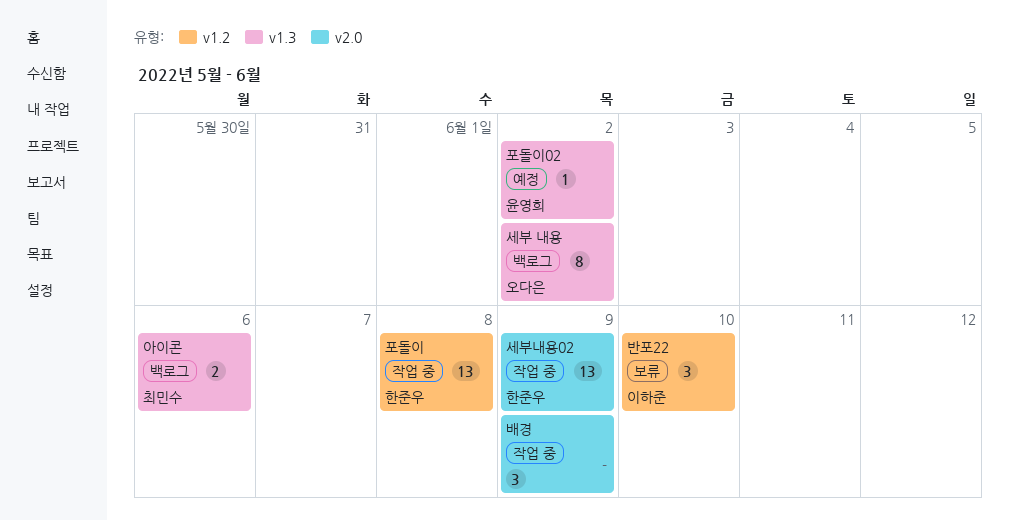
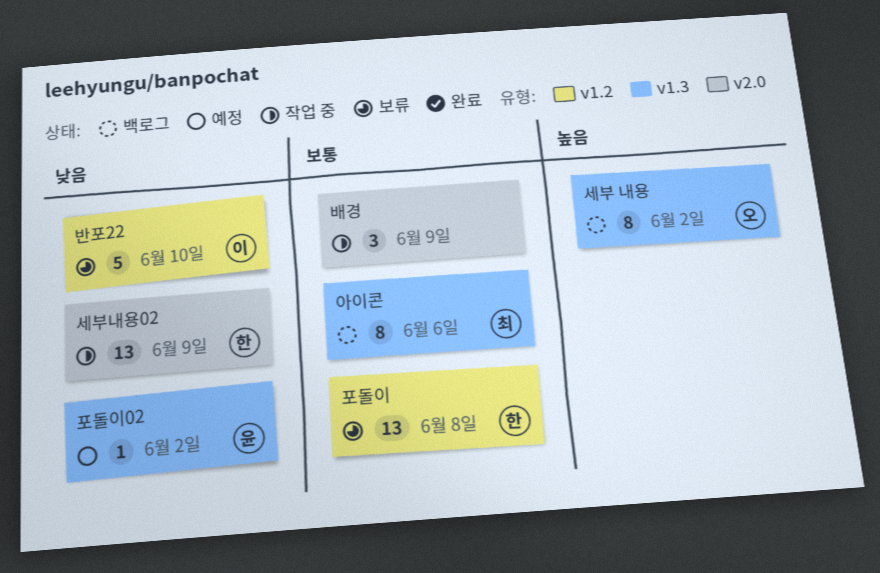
반포22, estimate: 3 -> 5
아이콘, estimate: 2 -> 8
포돌이, status: 작업 중 -> 보류

